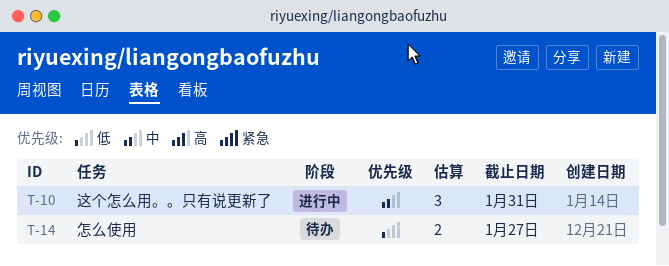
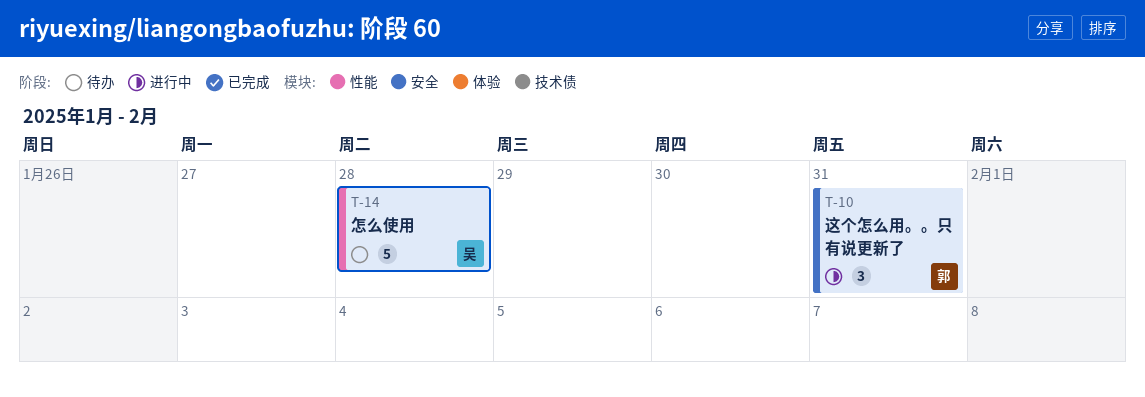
T-14, estimate: 2 -> 5
T-14, due: Jan 27 -> Jan 28

